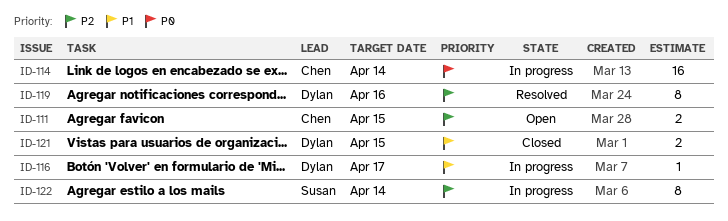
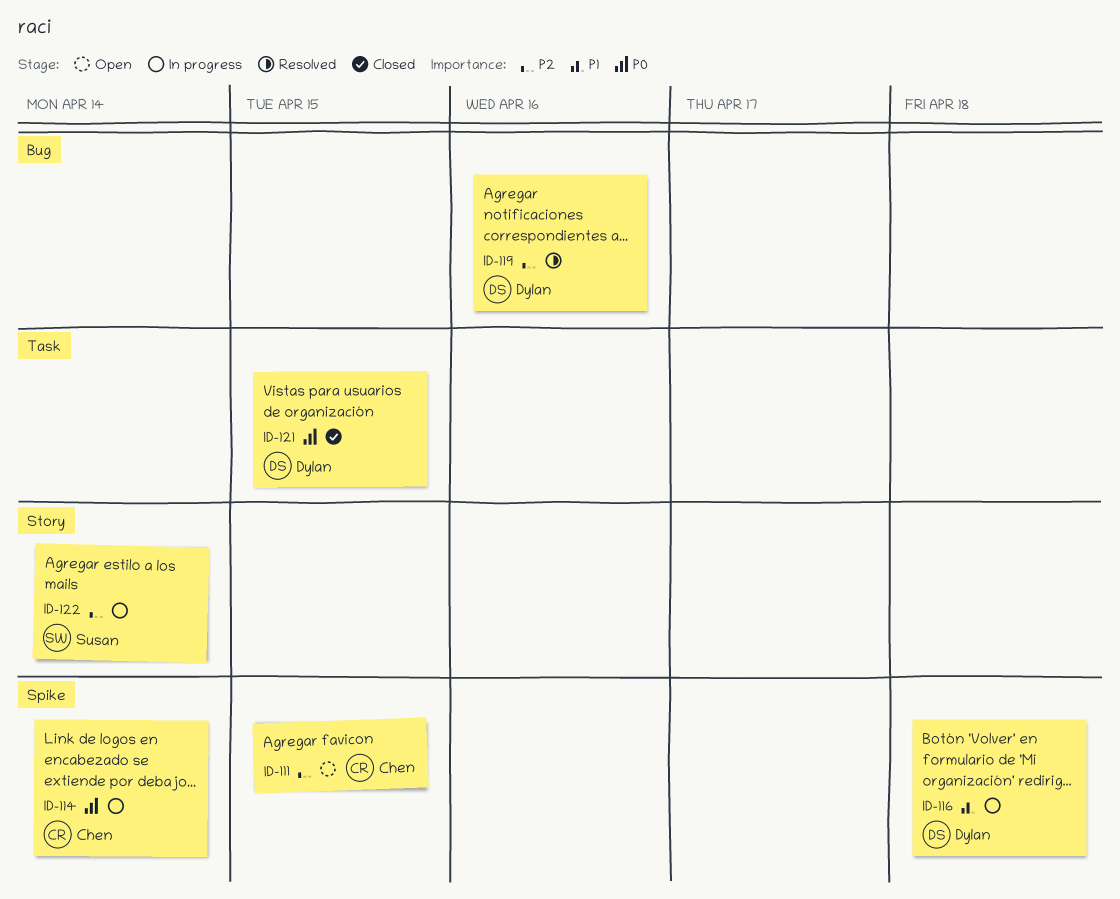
ID-116, due: Apr 17 -> Apr 18
ID-121, priority: P1 -> P0

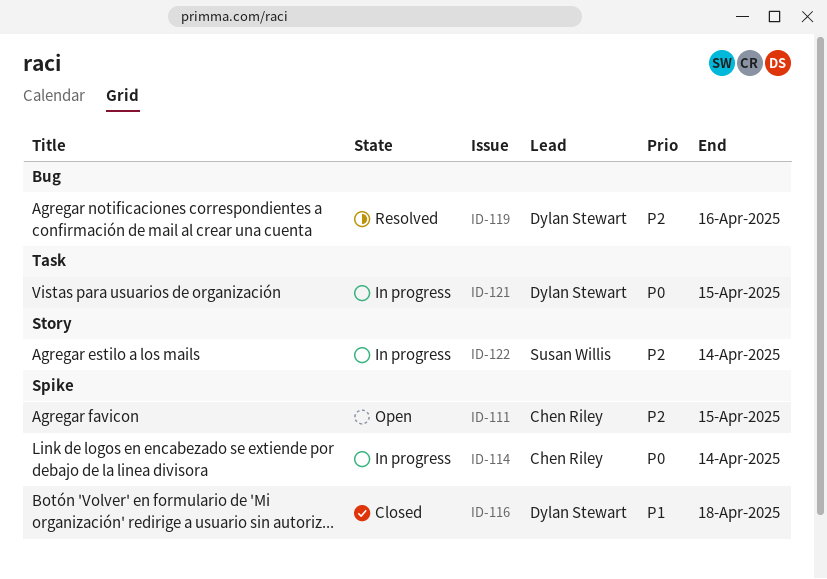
ID-116, status: In progress -> Closed
ID-121, status: Closed -> In progress

